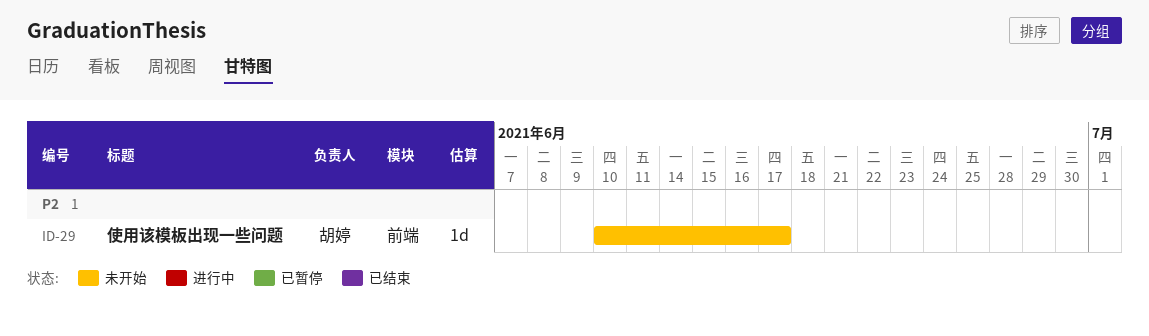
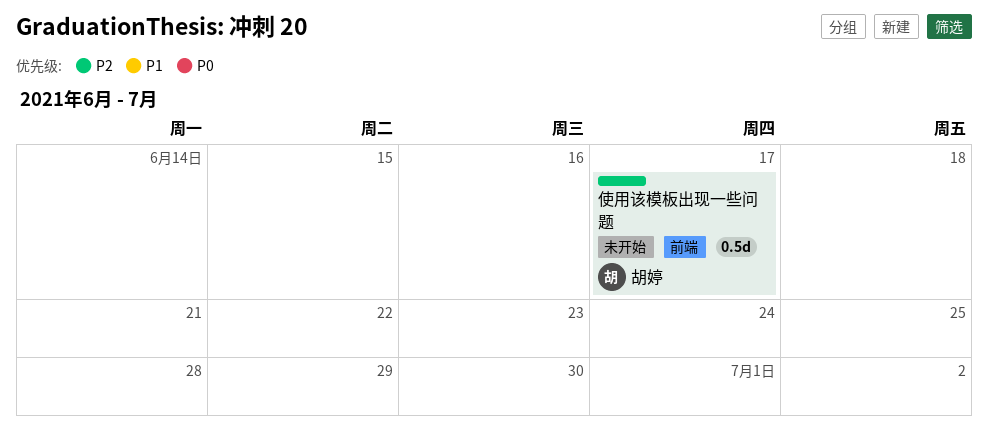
使用该模板出现一些问题, estimate: 1d -> 0.5d

